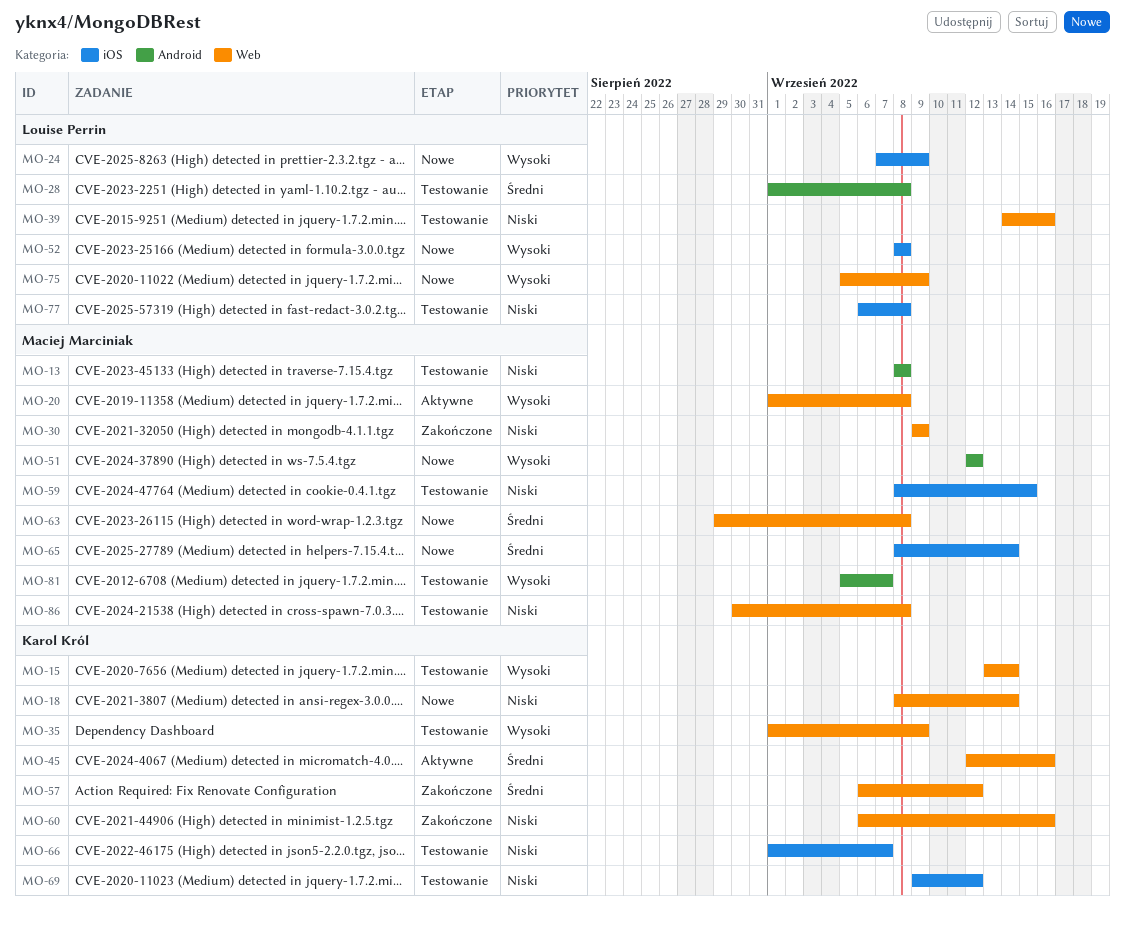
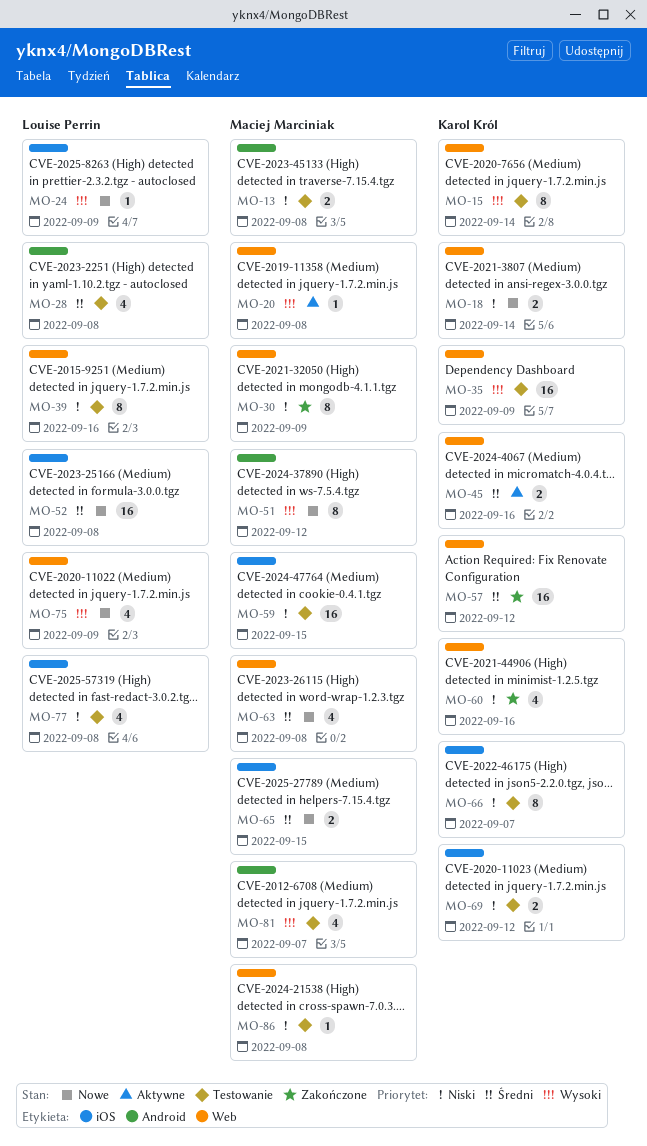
MO-52, priority: Wysoki -> Średni
MO-65, due: Sep 14 -> Sep 15

